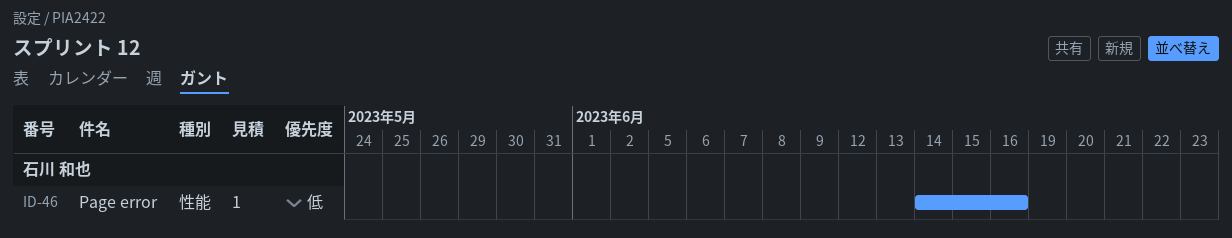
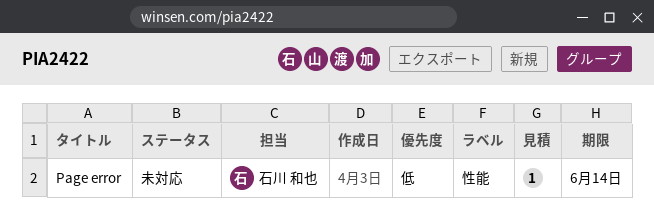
Page error, due: Jun 16 -> Jun 14

